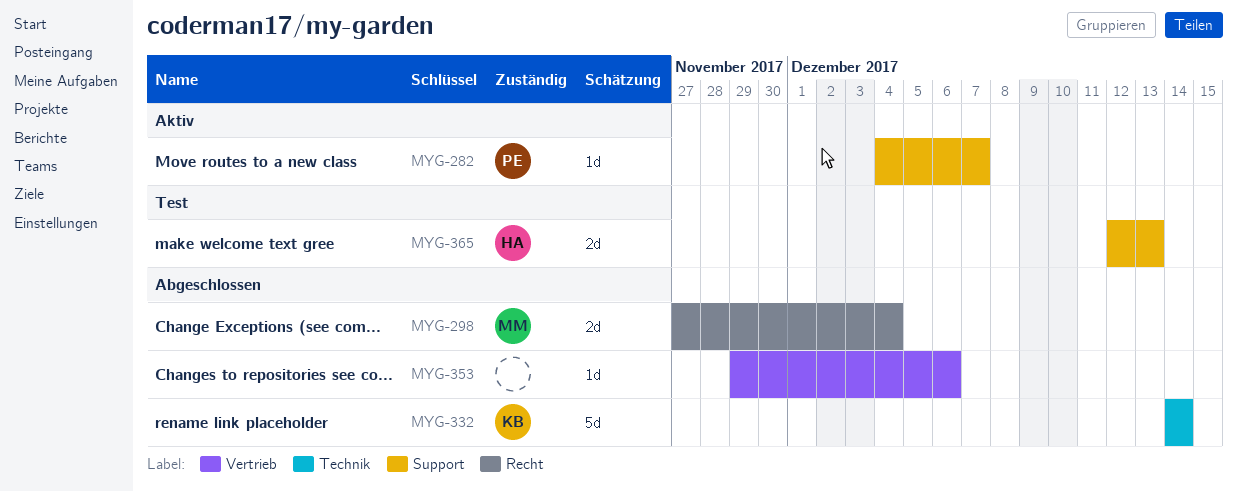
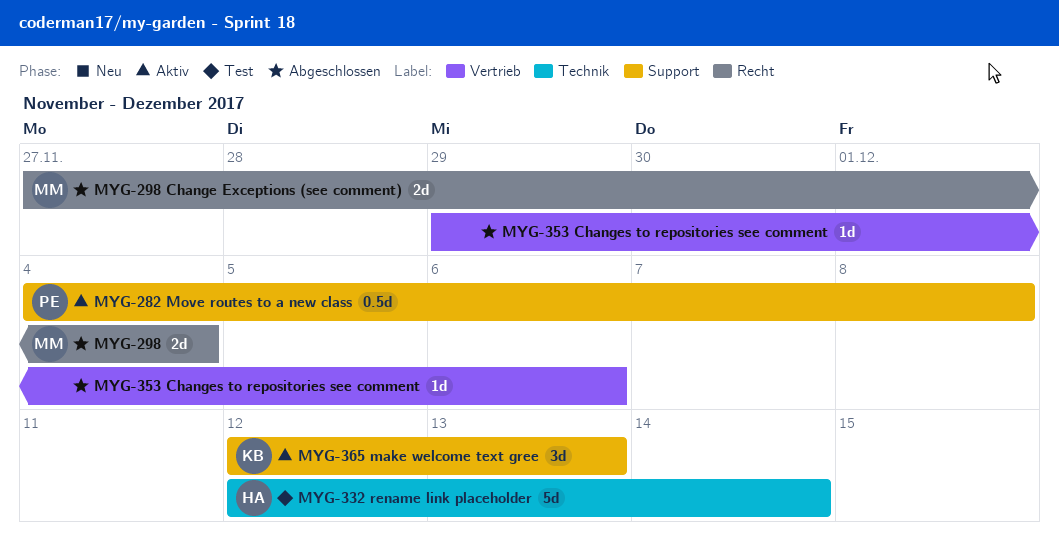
MYG-282, estimate: 1d -> 0.5d
MYG-282, due: Dec 7 -> Dec 8
MYG-332, status: Abgeschlossen -> Test
MYG-332, owner: KB -> HA
MYG-332, start: Dec 14 -> Dec 12
MYG-365, status: Test -> Aktiv
MYG-365, owner: HA -> KB
MYG-365, estimate: 2d -> 3d

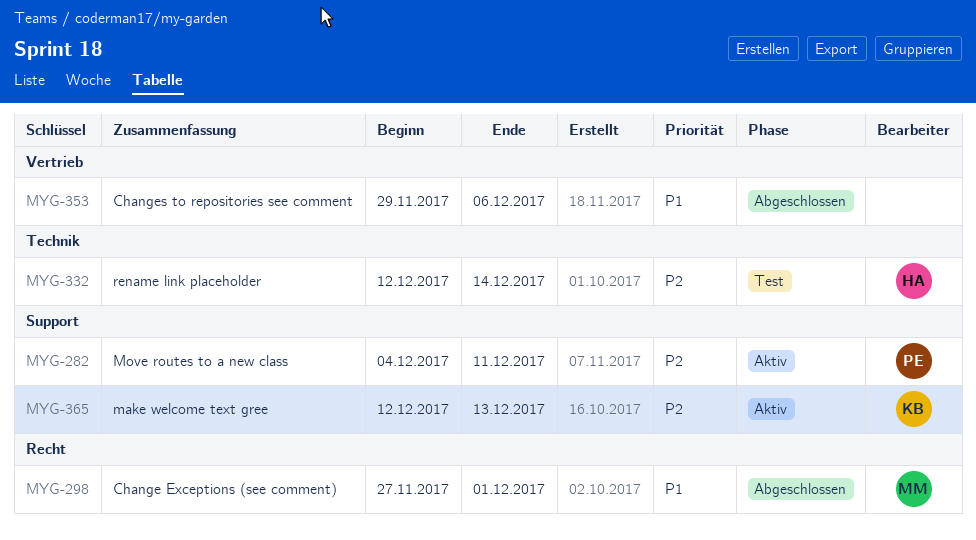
MYG-282, due: Dec 8 -> Dec 11
MYG-298, due: Dec 4 -> Dec 1

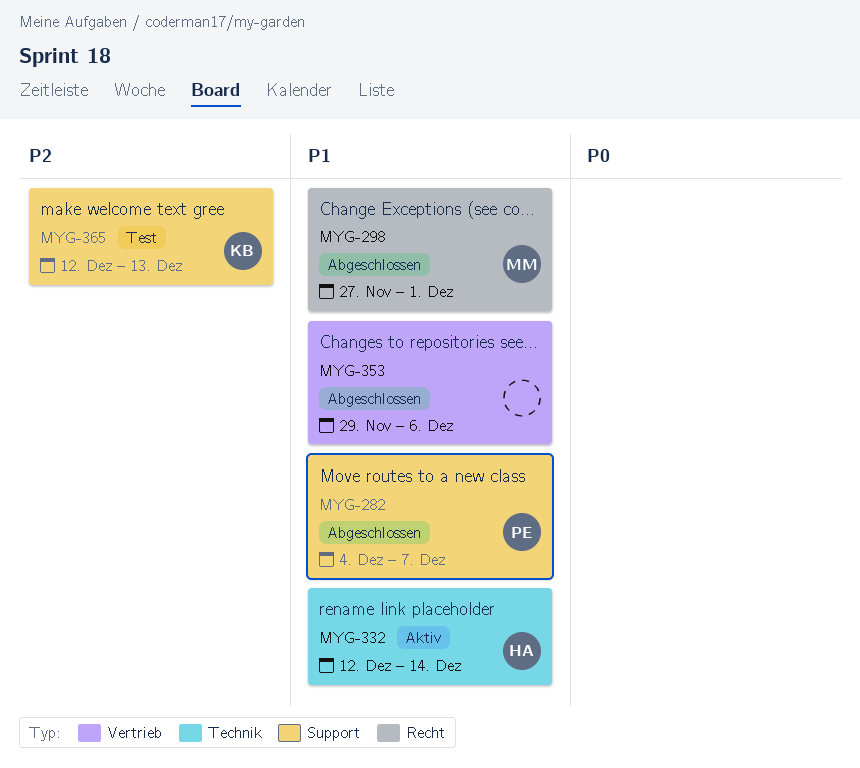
MYG-282, status: Aktiv -> Abgeschlossen
MYG-282, priority: P2 -> P1
MYG-282, due: Dec 11 -> Dec 7
MYG-332, status: Test -> Aktiv
MYG-332, priority: P2 -> P1
MYG-365, status: Aktiv -> Test

